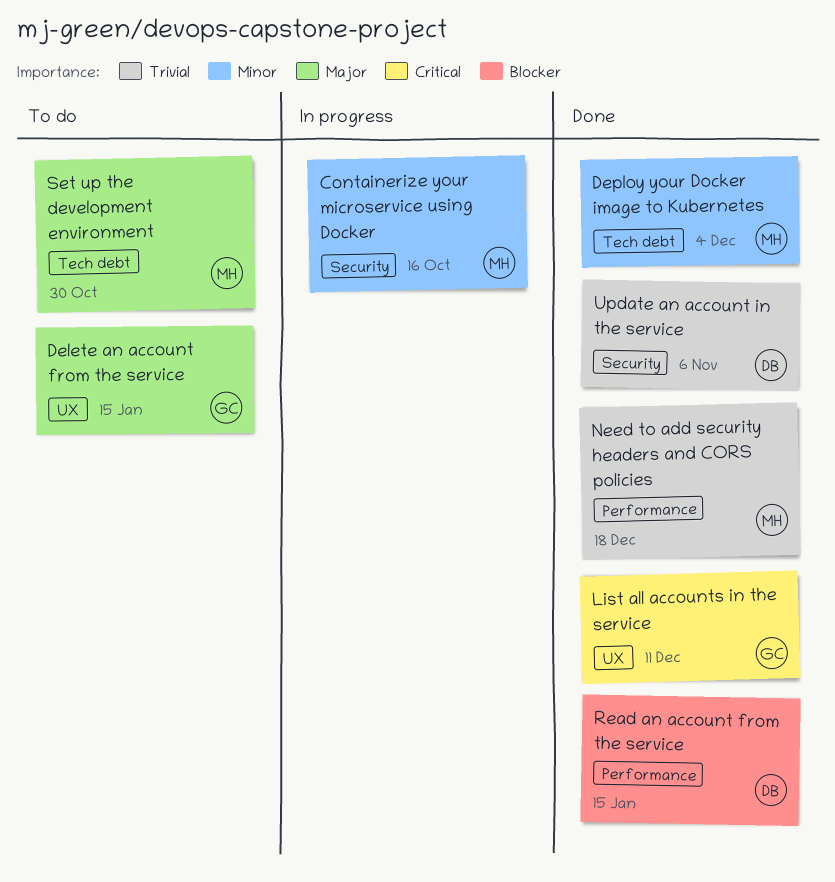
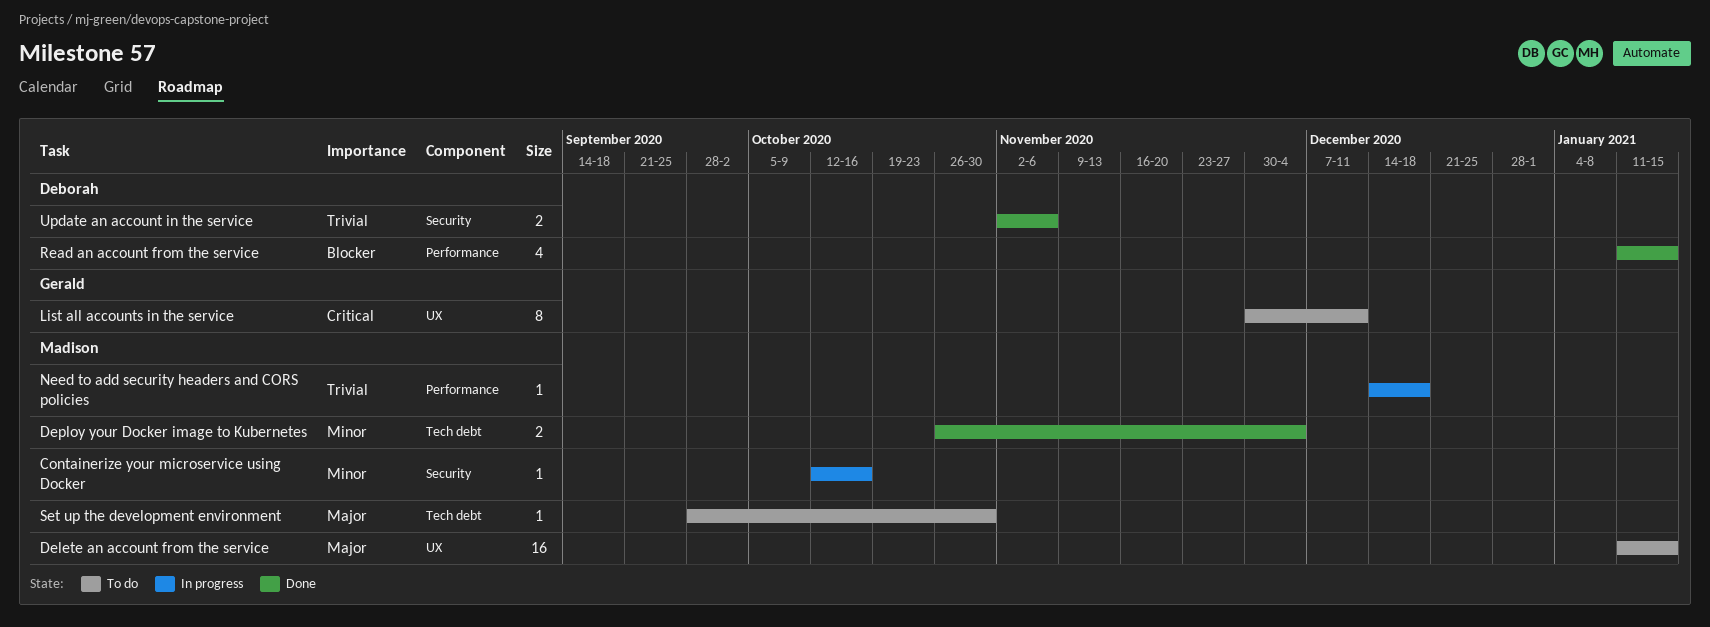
Delete an account from the service, owner: Gerald -> Madison
List all accounts in the service, status: Done -> To do
Need to add security headers and CORS policies, status: Done -> In progress

